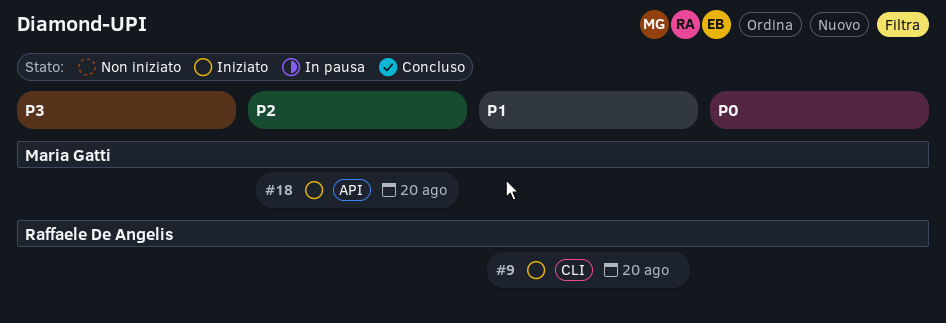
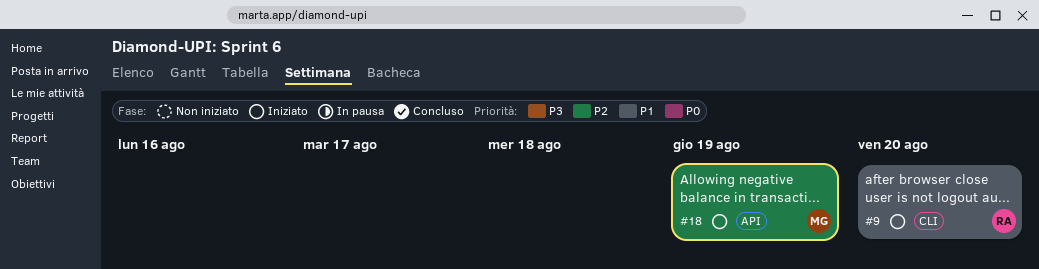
#18, due: Aug 20 -> Aug 19

